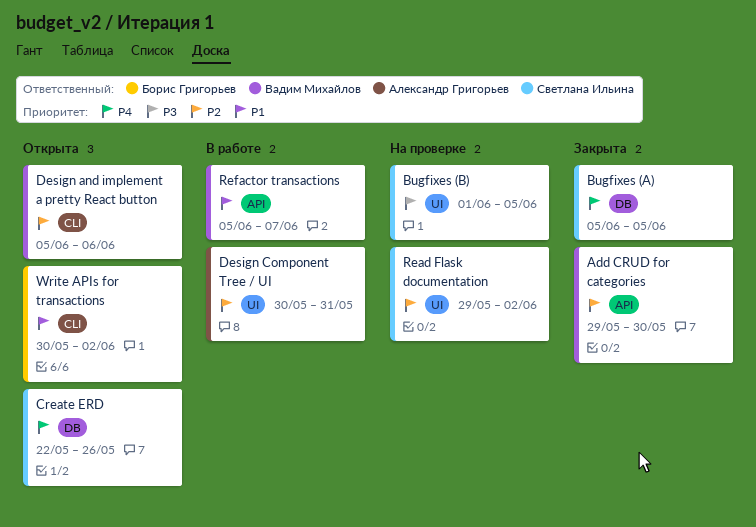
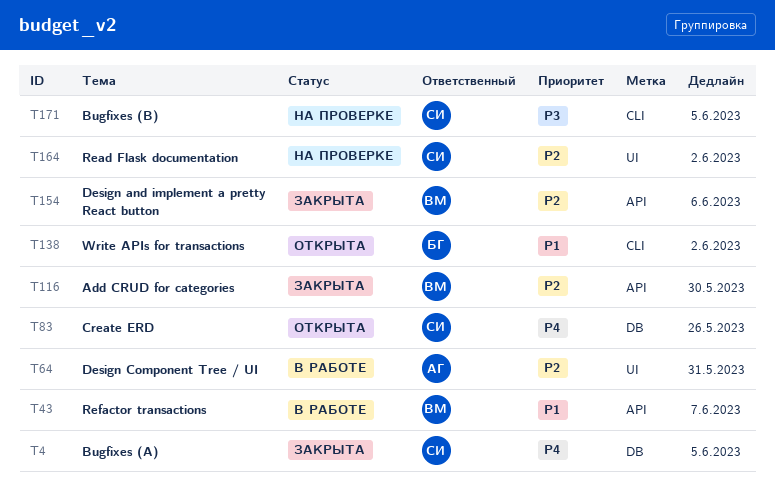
Bugfixes (B), label: UI -> CLI
Design and implement a pretty React button, status: Открыта -> Закрыта
Design and implement a pretty React button, label: CLI -> API

